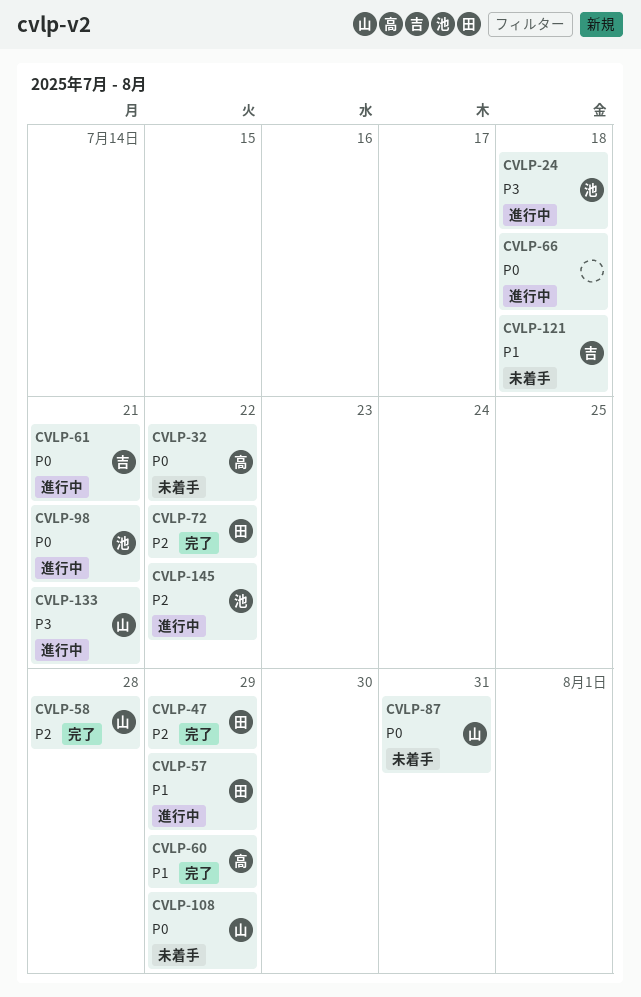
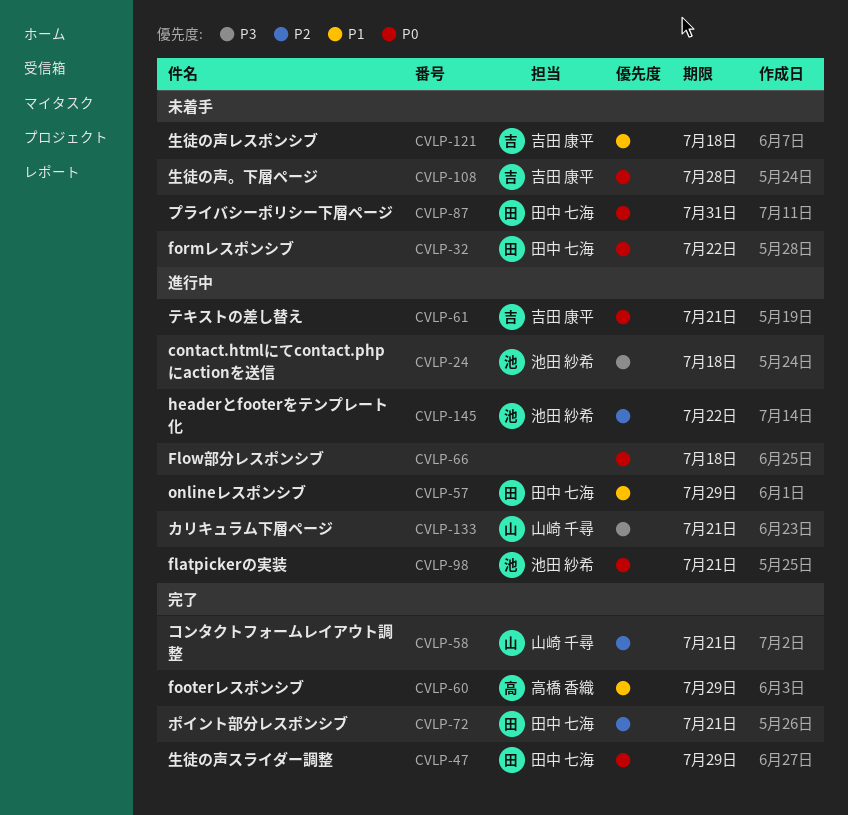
CVLP-32, owner: 高橋 香織 -> 田中 七海
CVLP-47, priority: P2 -> P0
CVLP-58, due: Jul 28 -> Jul 21
CVLP-72, due: Jul 22 -> Jul 21
CVLP-87, owner: 山崎 千尋 -> 田中 七海
CVLP-108, owner: 山崎 千尋 -> 吉田 康平
CVLP-108, due: Jul 29 -> Jul 28

